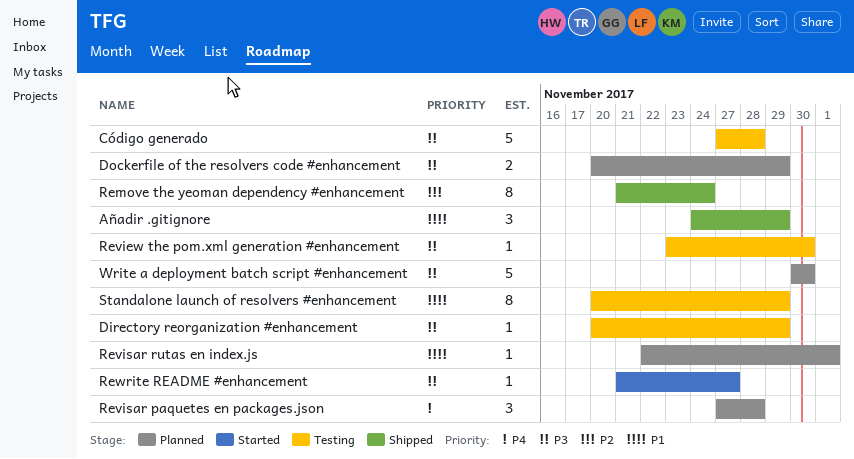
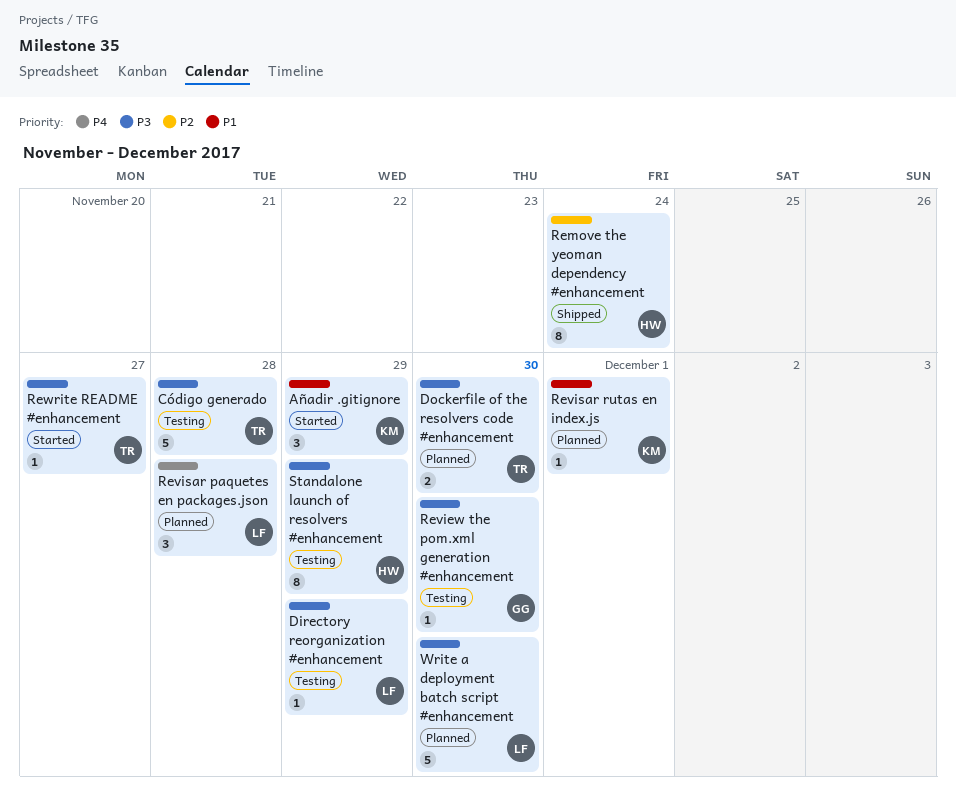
Añadir .gitignore, status: Shipped -> Started
Dockerfile of the resolvers code #enhancement, due: Nov 29 -> Nov 30
Standalone launch of resolvers #enhancement, priority: P1 -> P3

